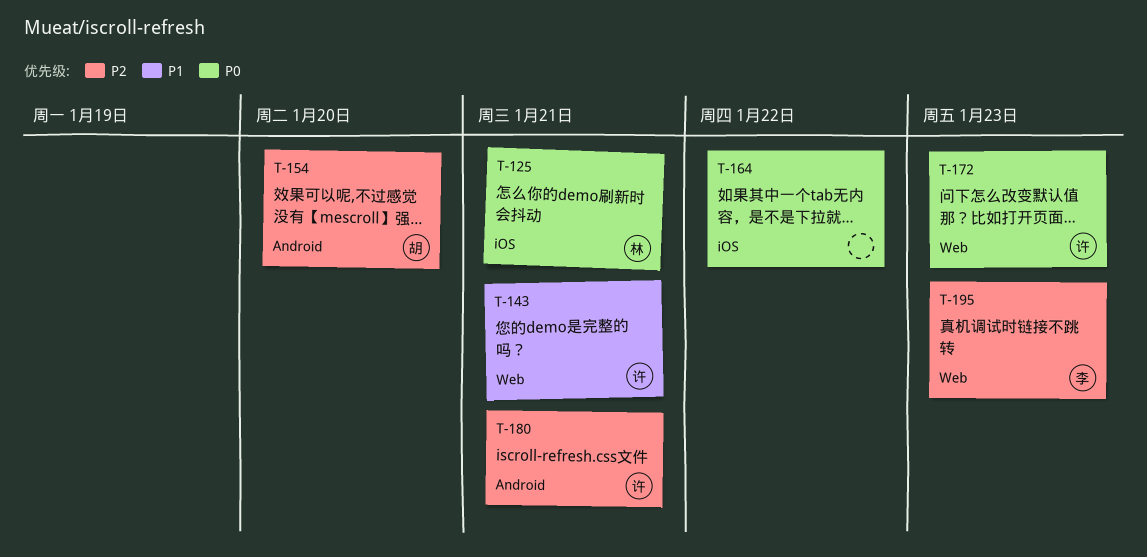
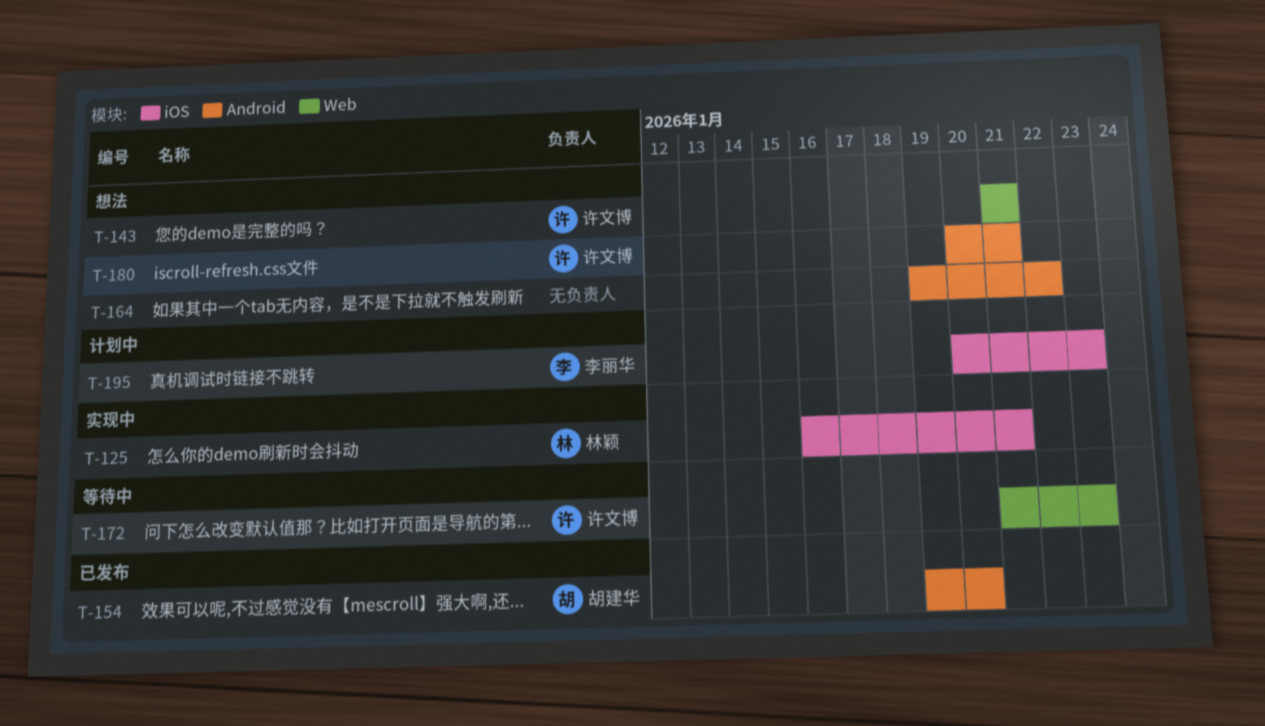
T-164, label: iOS -> Android
T-195, label: Web -> iOS

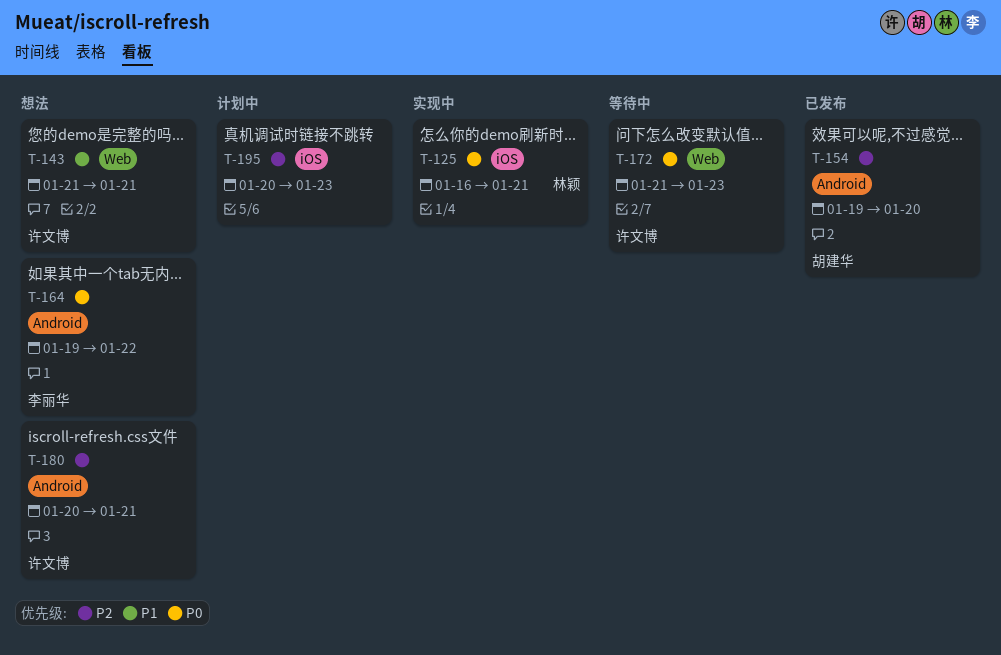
T-164, owner: none -> 李丽华
T-195, owner: 李丽华 -> none

